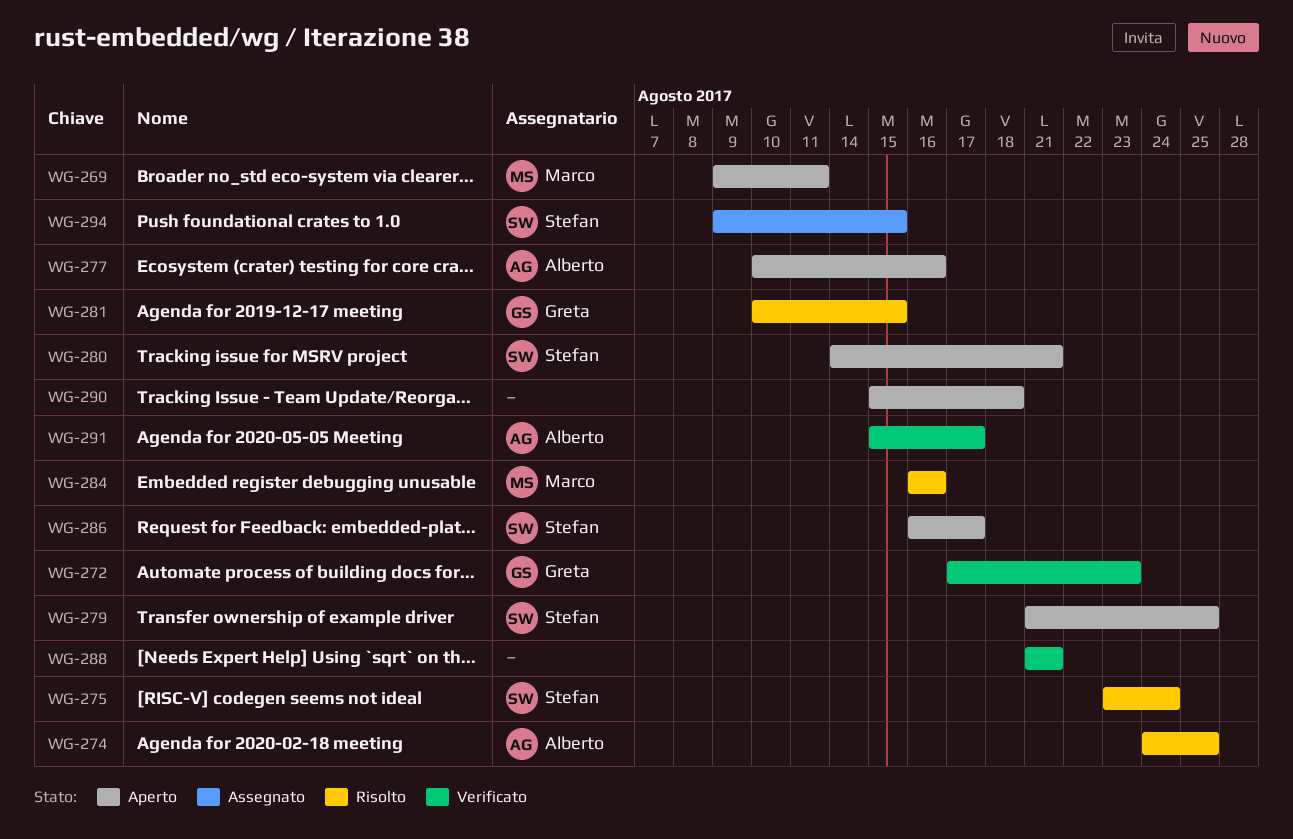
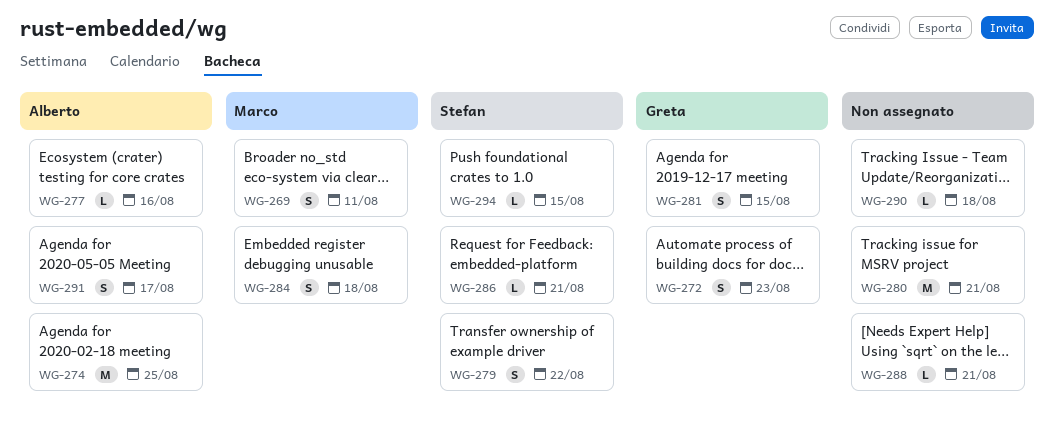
WG-275: present -> none
WG-279, due: Aug 25 -> Aug 22
WG-280, owner: Stefan -> none
WG-284, due: Aug 16 -> Aug 18
WG-286, due: Aug 17 -> Aug 21

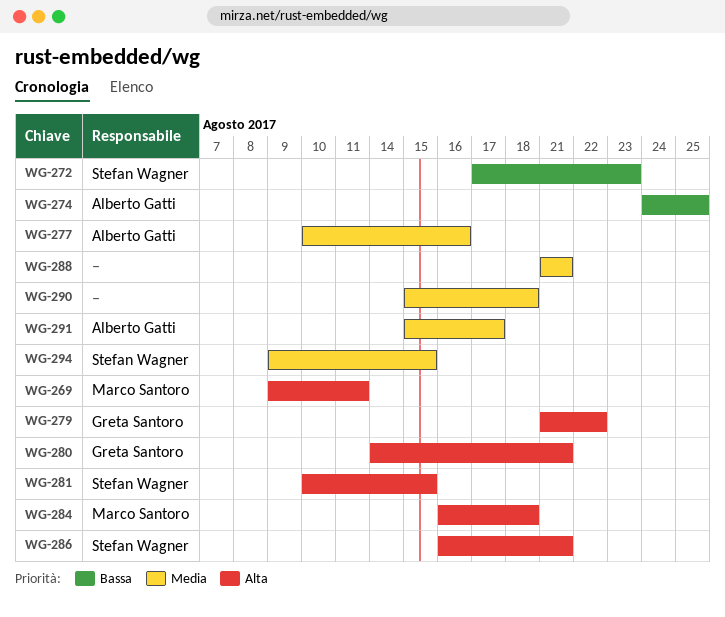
WG-272, owner: Greta Santoro -> Stefan Wagner
WG-279, owner: Stefan Wagner -> Greta Santoro
WG-280, owner: none -> Greta Santoro
WG-281, owner: Greta Santoro -> Stefan Wagner

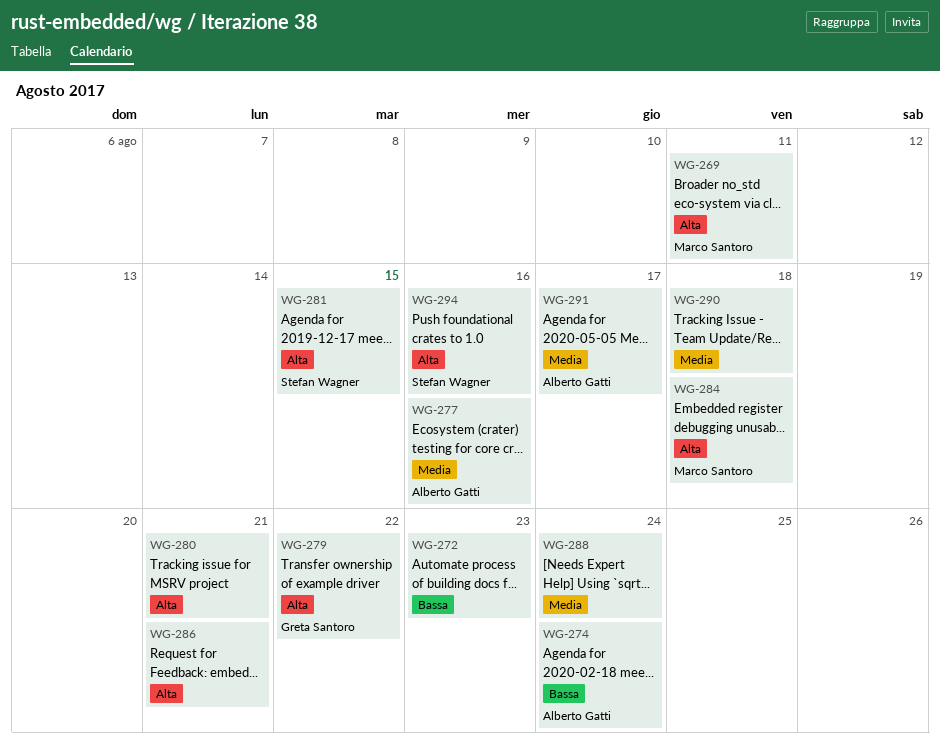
WG-272, owner: Stefan Wagner -> none
WG-274, due: Aug 25 -> Aug 24
WG-280, owner: Greta Santoro -> none
WG-286, owner: Stefan Wagner -> none
WG-288, due: Aug 21 -> Aug 24
WG-294, priority: Media -> Alta
WG-294, due: Aug 15 -> Aug 16

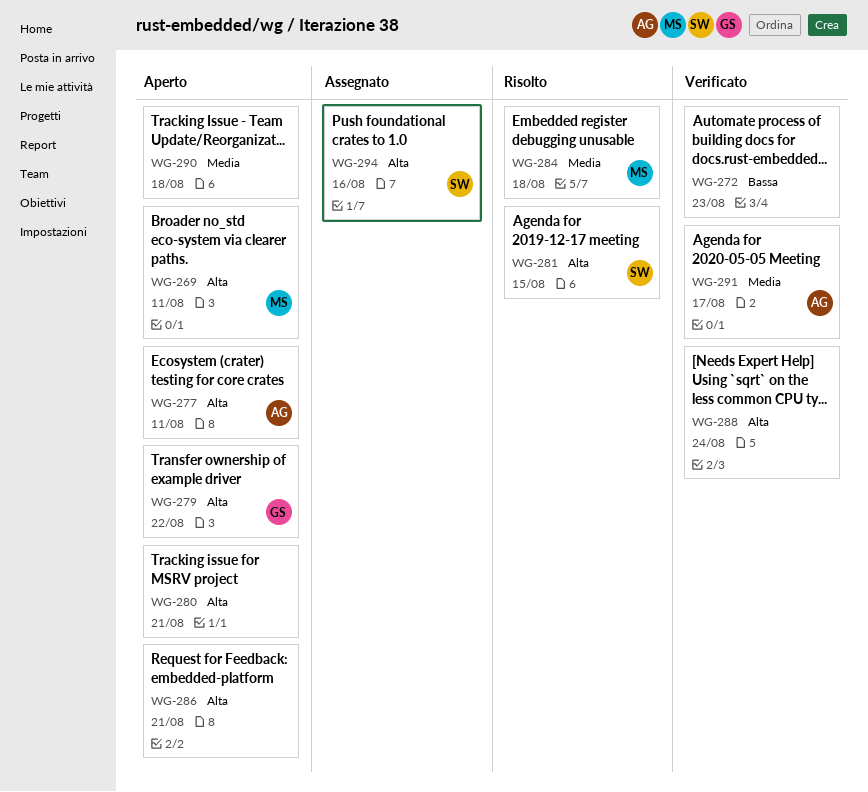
WG-274: present -> none
WG-277, priority: Media -> Alta
WG-277, due: Aug 16 -> Aug 11
WG-284, priority: Alta -> Media
WG-288, priority: Media -> Alta

